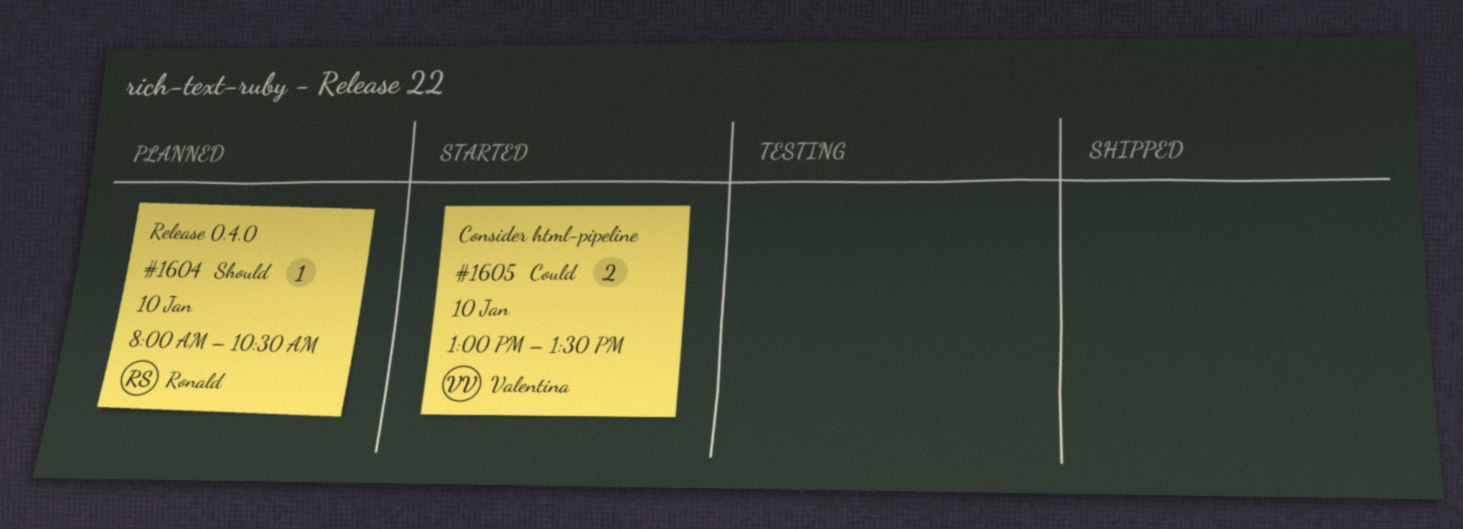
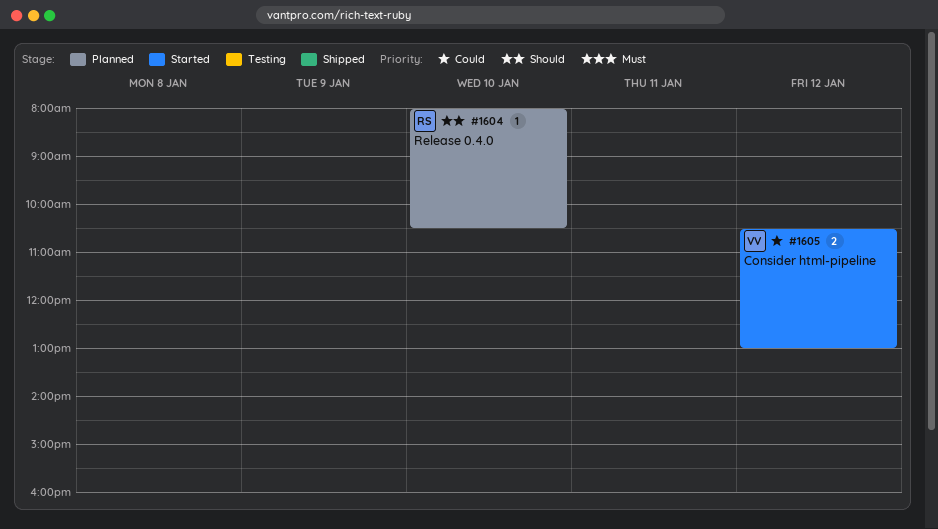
#1605, day: Jan 10 -> Jan 12
#1605, begins: 13:00 -> 10:30
#1605, ends: 13:30 -> 13:00

